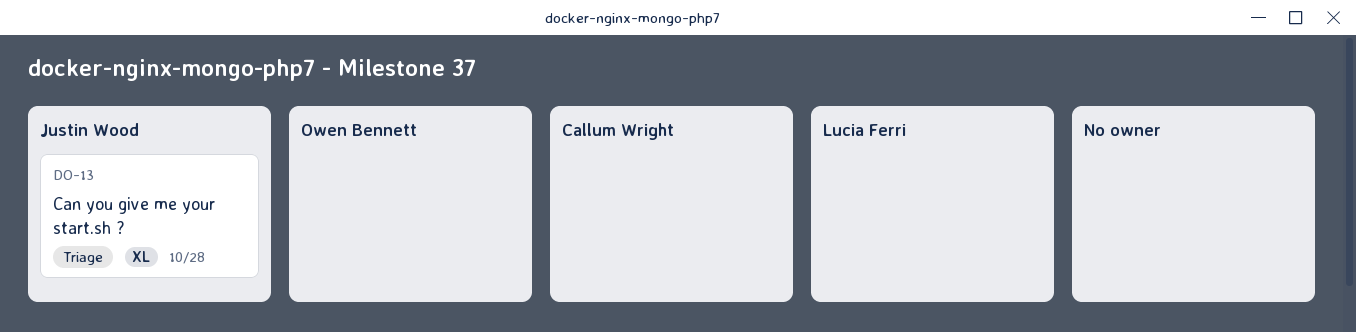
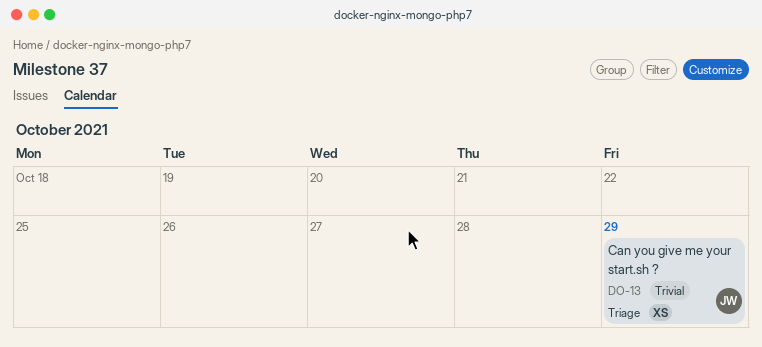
DO-13, estimate: XL -> XS
DO-13, due: Oct 28 -> Oct 29

